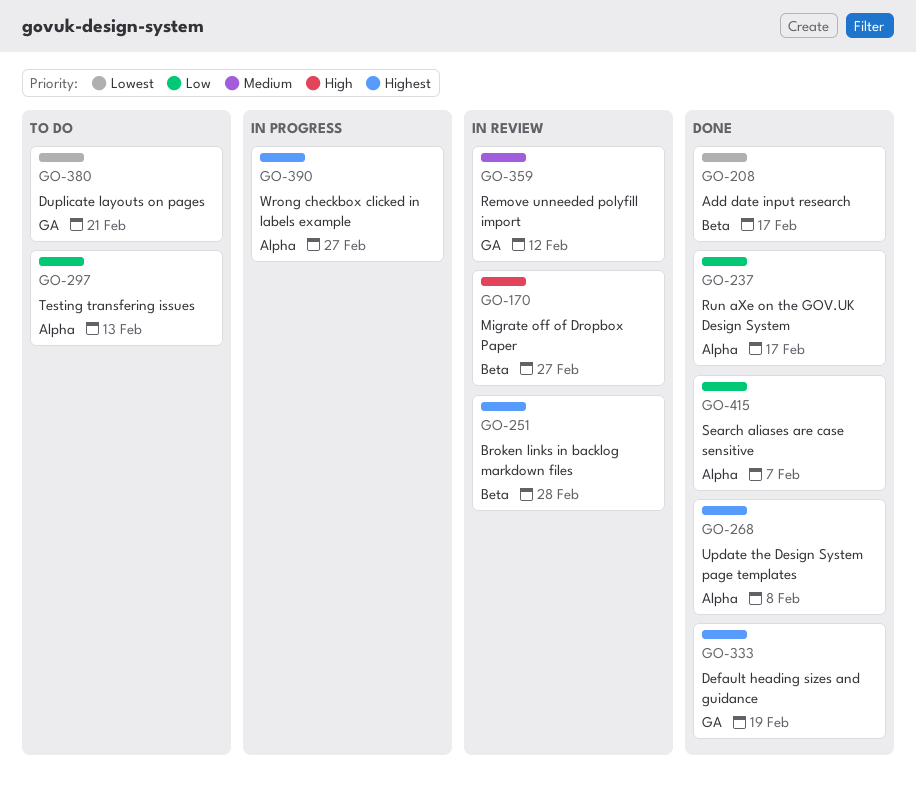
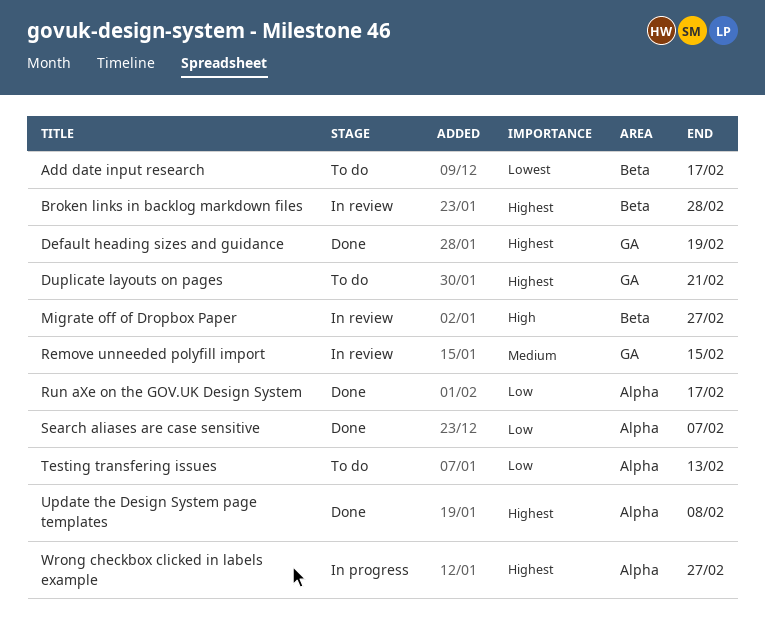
Add date input research, status: Done -> To do
Duplicate layouts on pages, priority: Lowest -> Highest
Remove unneeded polyfill import, due: Feb 12 -> Feb 15

